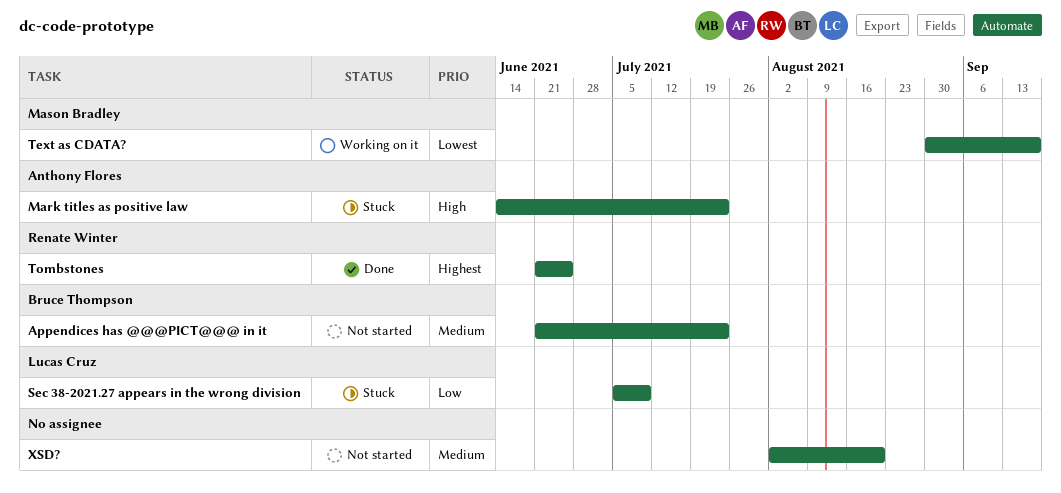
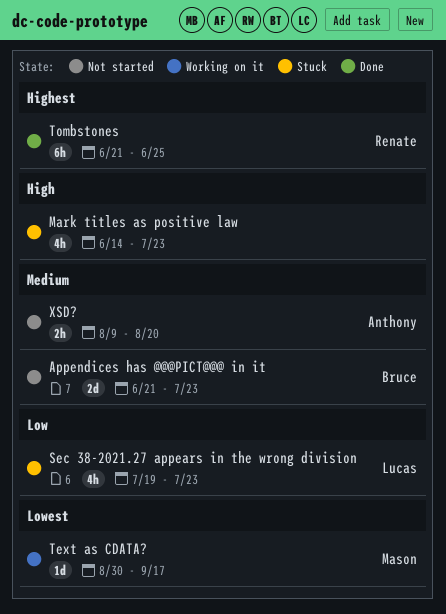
Mark titles as positive law, owner: Anthony Flores -> none
Sec 38-2021.27 appears in the wrong division, start: Jul 5 -> Jul 19
Sec 38-2021.27 appears in the wrong division, due: Jul 9 -> Jul 23
XSD?, owner: none -> Anthony Flores
XSD?, start: Aug 2 -> Aug 9

